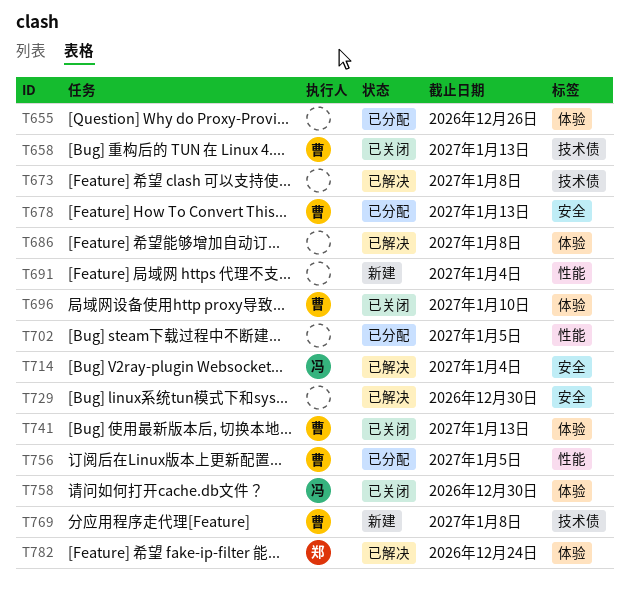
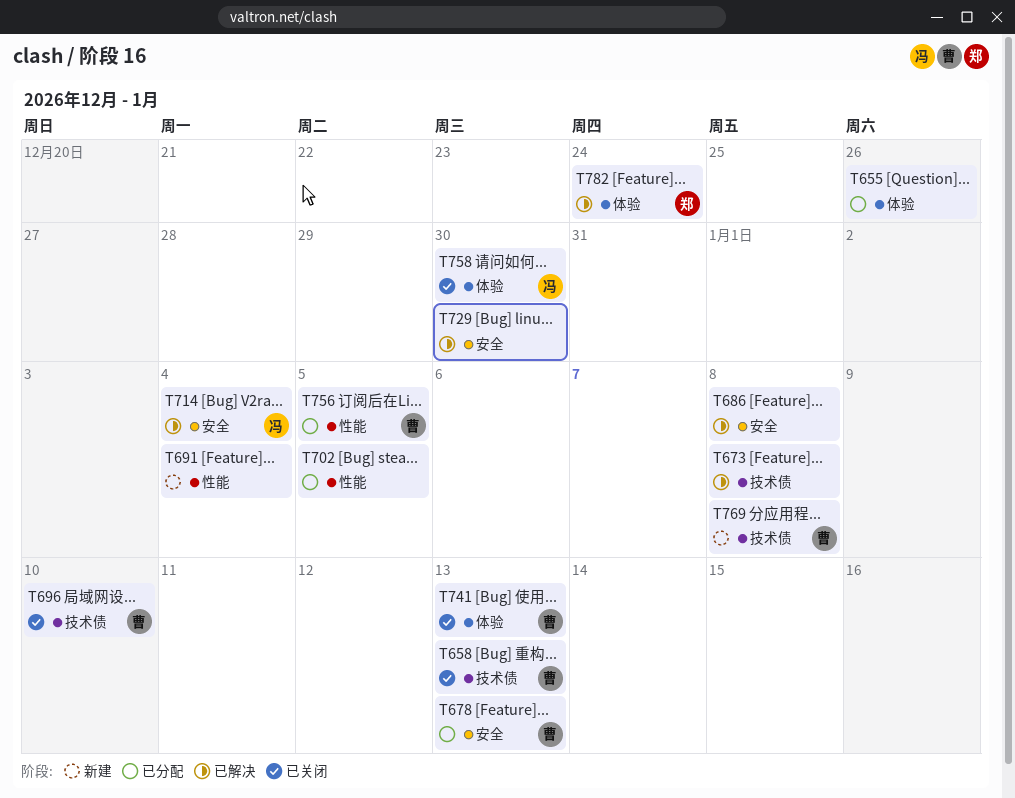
T686, label: 体验 -> 安全
T696, label: 体验 -> 技术债

